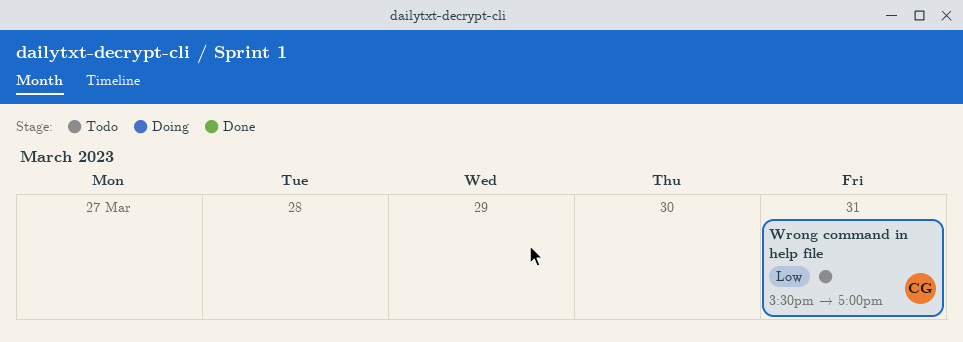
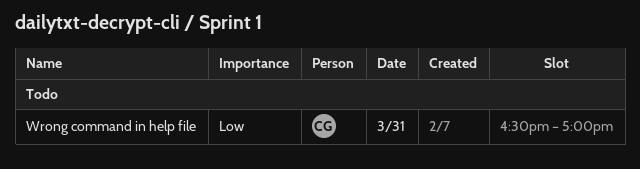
Wrong command in help file, begins: 15:30 -> 16:30

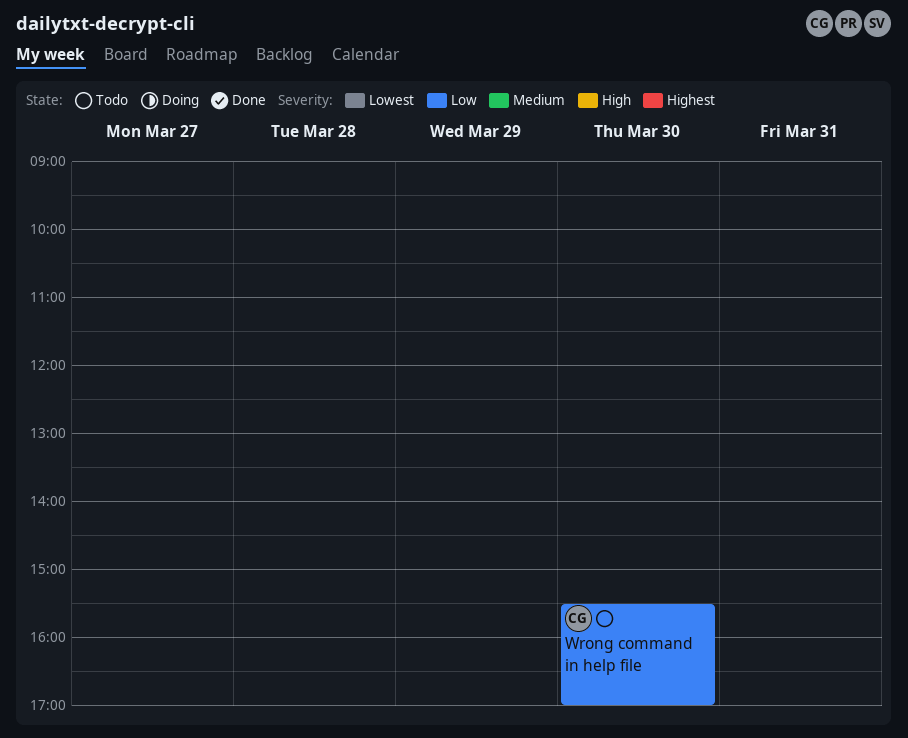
Wrong command in help file, day: Mar 31 -> Mar 30
Wrong command in help file, begins: 16:30 -> 15:30

